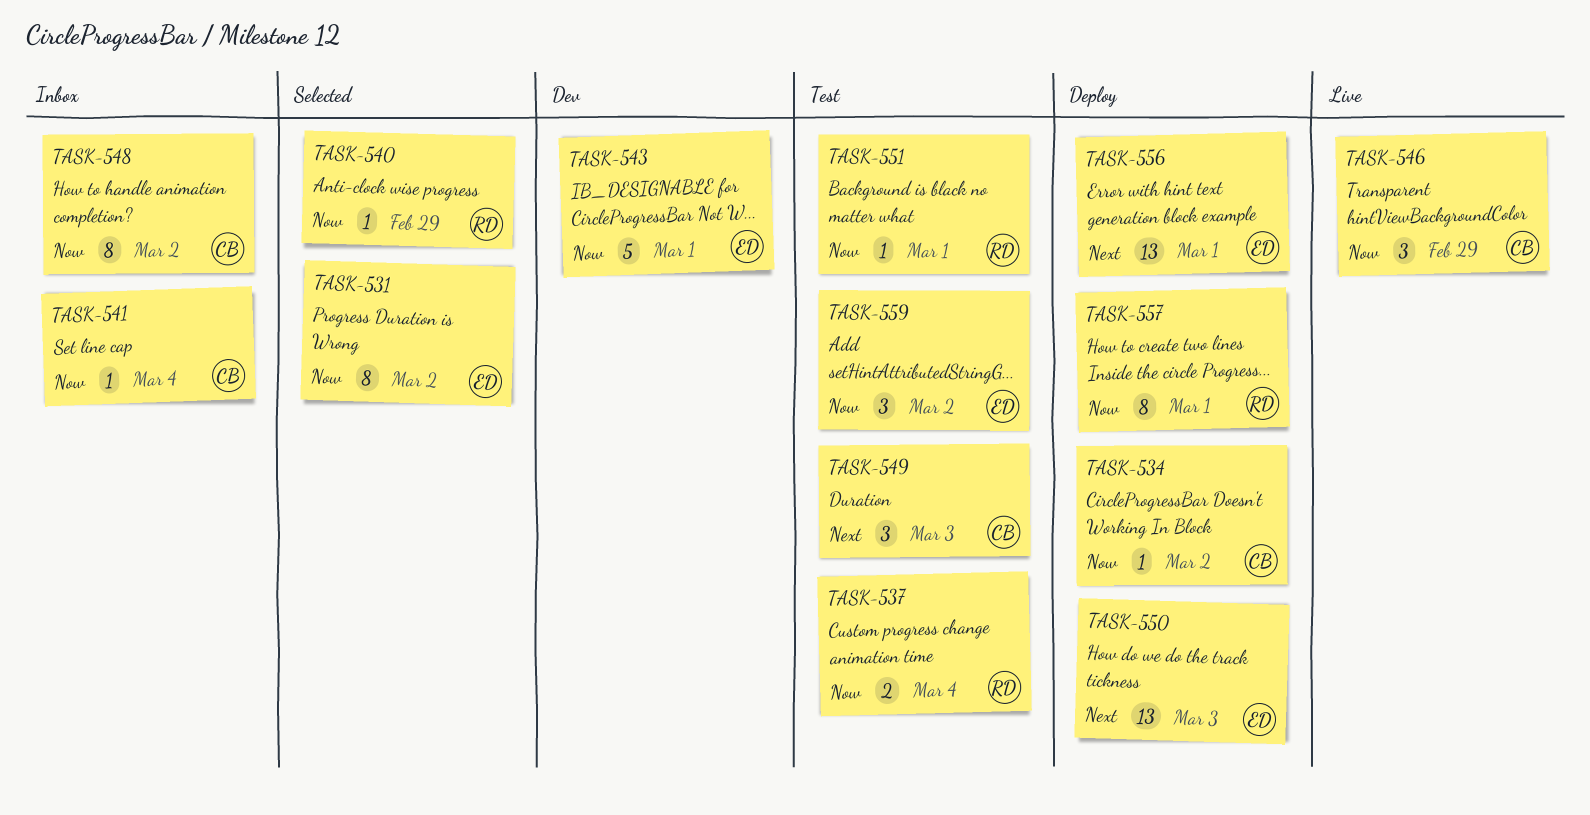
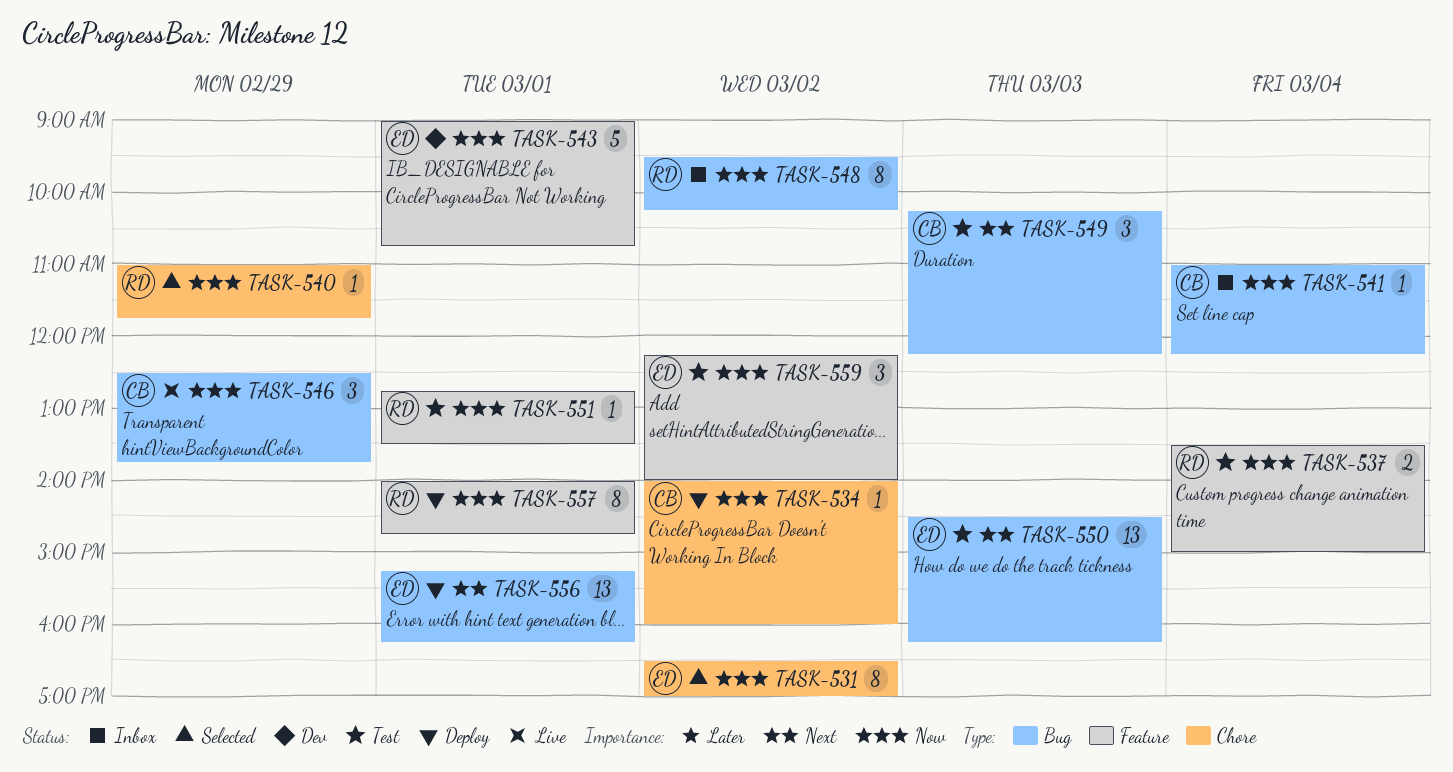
TASK-548, owner: CB -> RD
TASK-550, status: Deploy -> Test

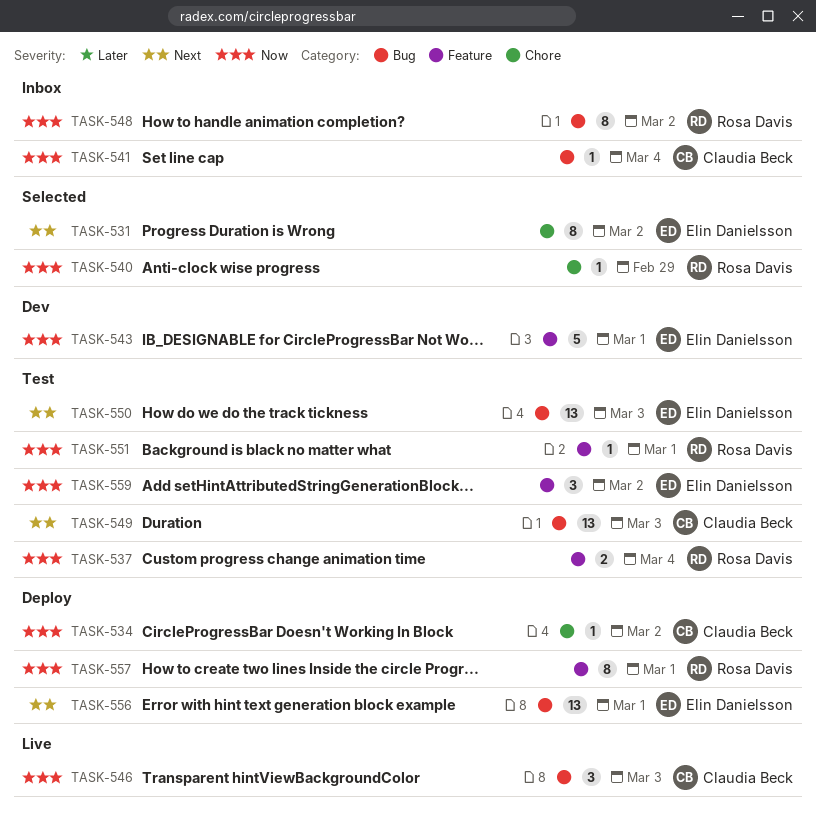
TASK-531, priority: Now -> Next
TASK-546, day: Feb 29 -> Mar 3
TASK-549, estimate: 3 -> 13

